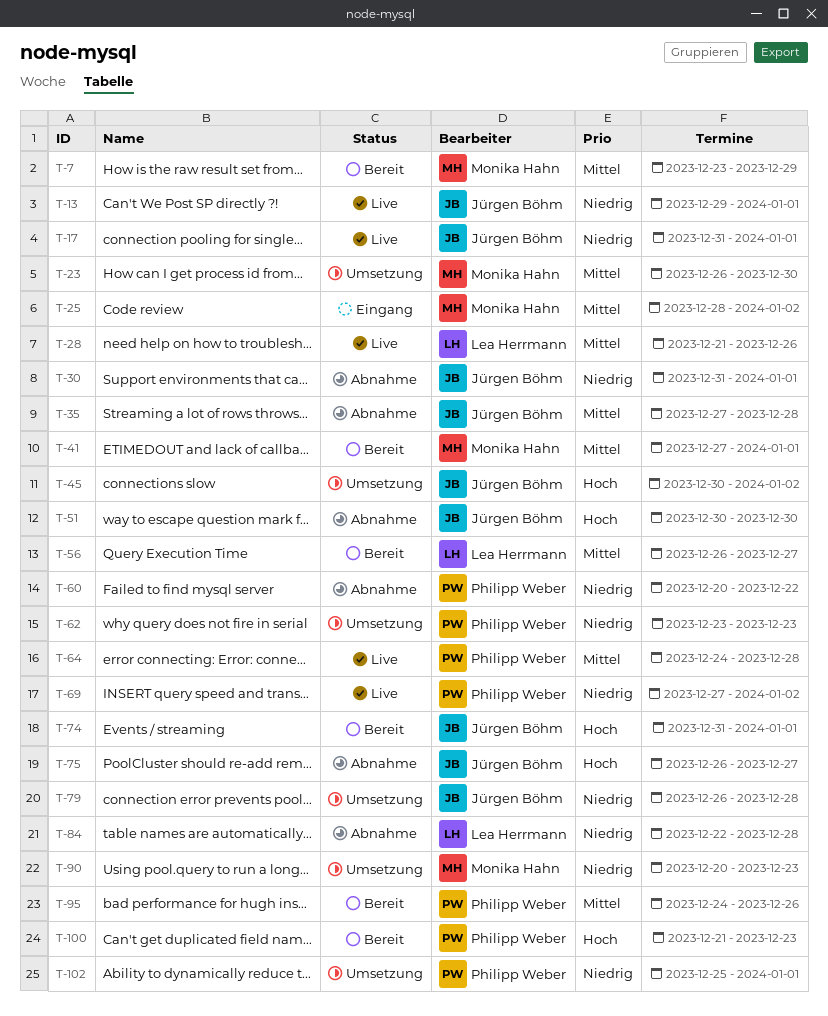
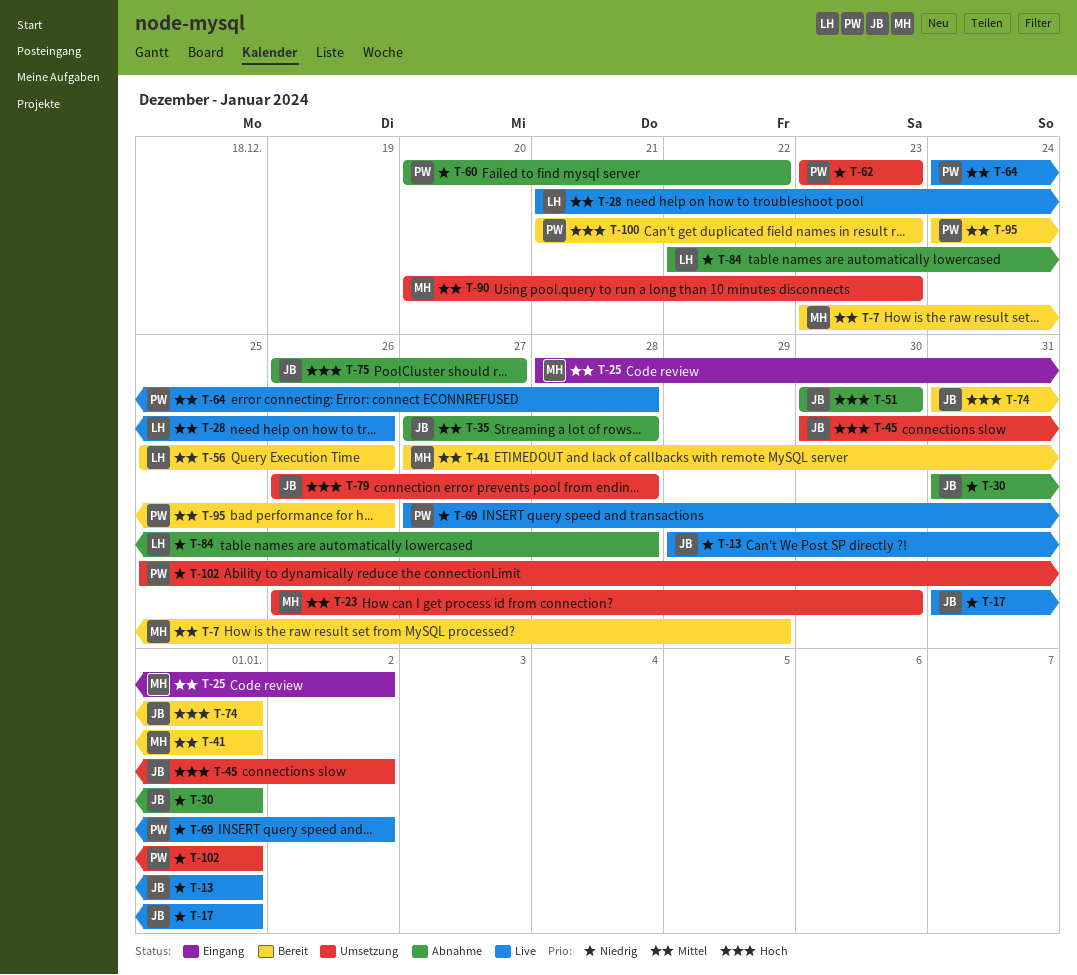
T-56, start: Dec 26 -> Dec 25
T-56, due: Dec 27 -> Dec 26
T-79, priority: Niedrig -> Hoch
T-90, priority: Niedrig -> Mittel

